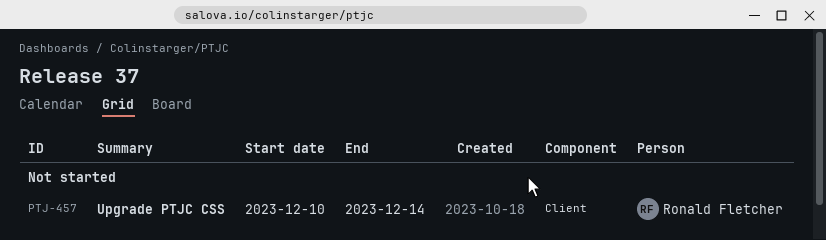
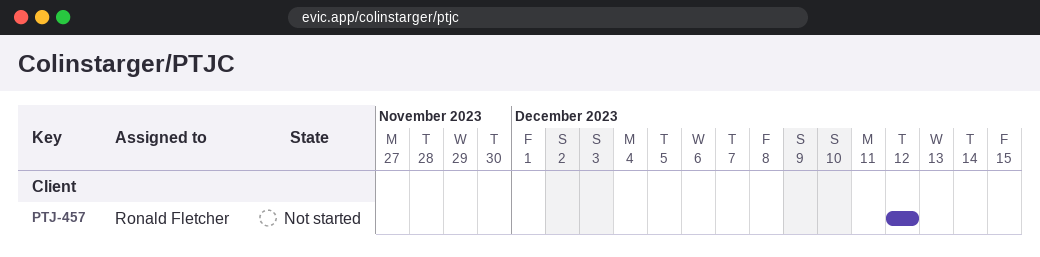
PTJ-457, start: Dec 10 -> Dec 12
PTJ-457, due: Dec 14 -> Dec 12

